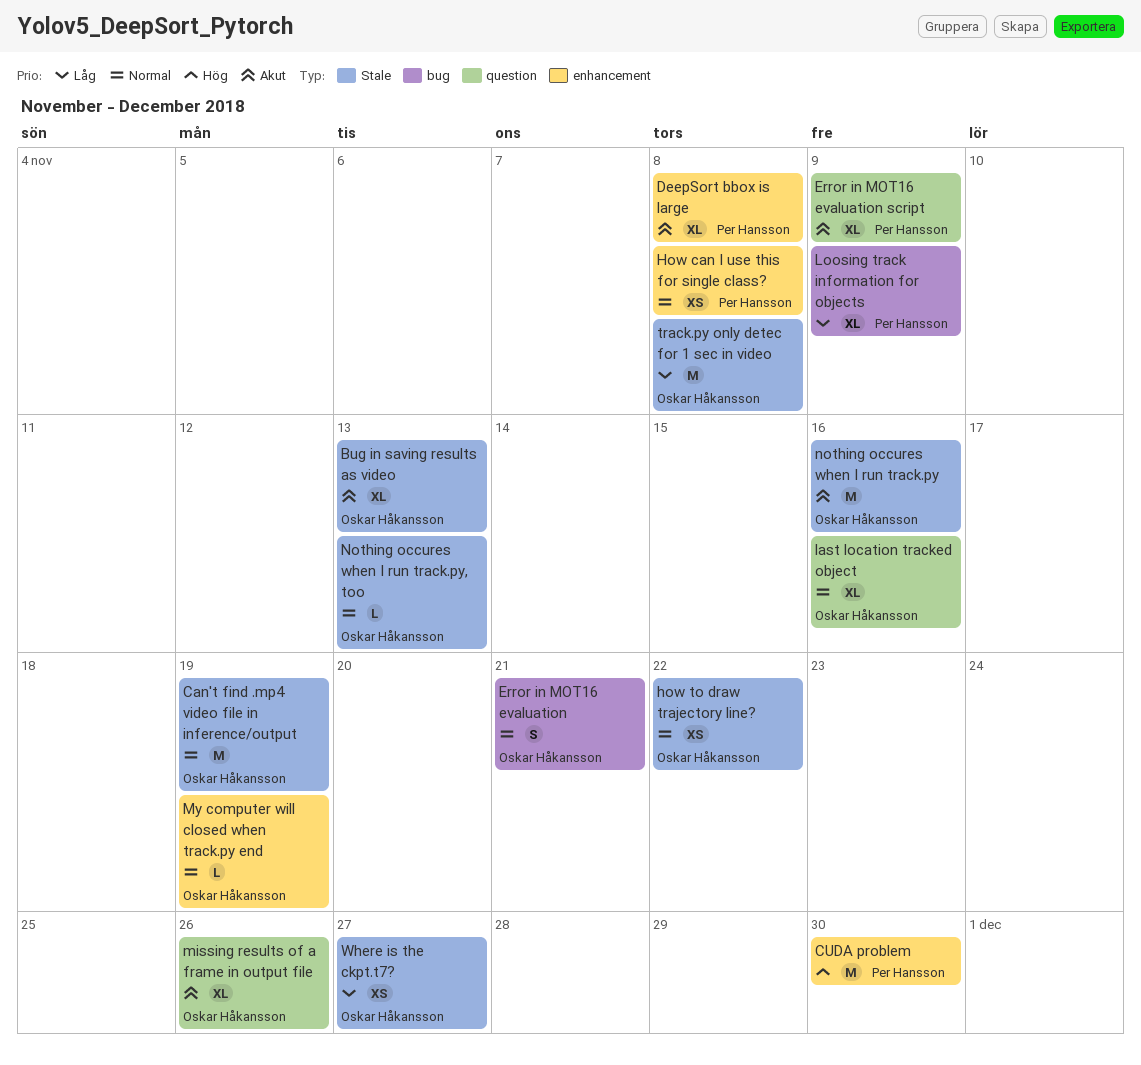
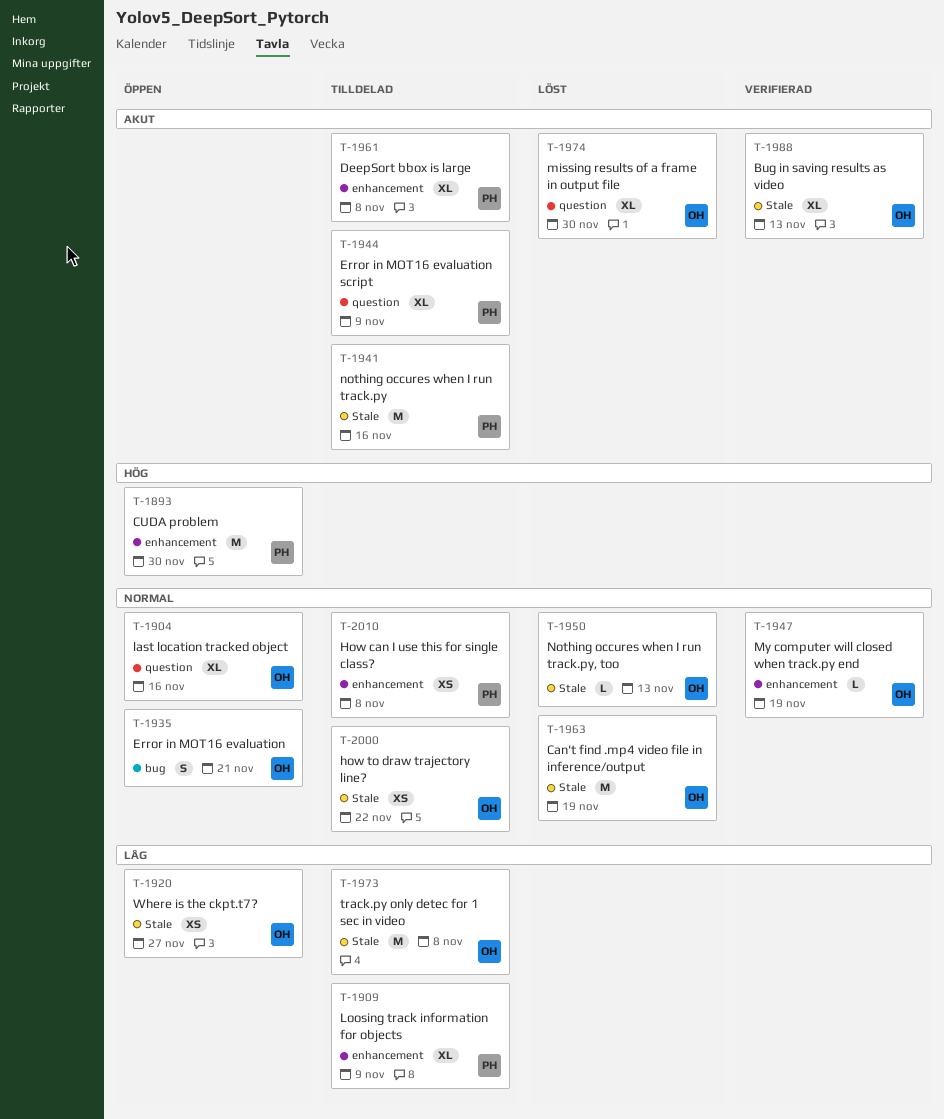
Loosing track information for objects, label: bug -> enhancement
missing results of a frame in output file, due: Nov 26 -> Nov 30
nothing occures when I run track.py, owner: Oskar Håkansson -> Per Hansson

